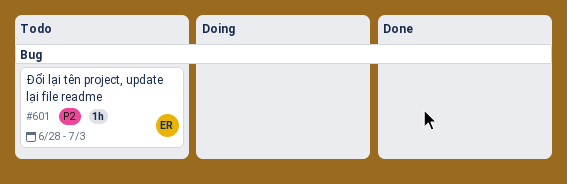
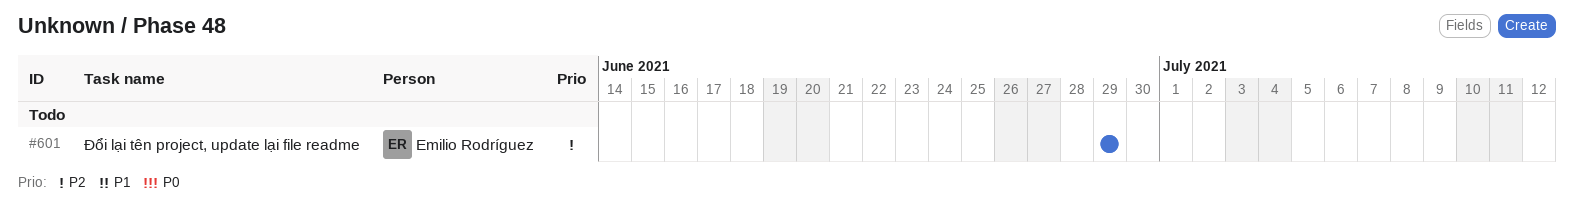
#601, start: Jun 28 -> Jun 29
#601, due: Jul 3 -> Jun 29

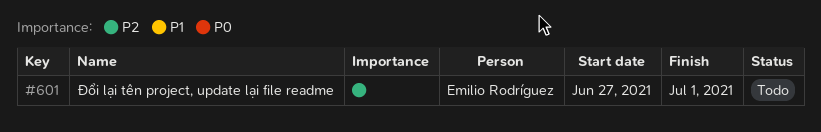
#601, start: Jun 29 -> Jun 27
#601, due: Jun 29 -> Jul 1

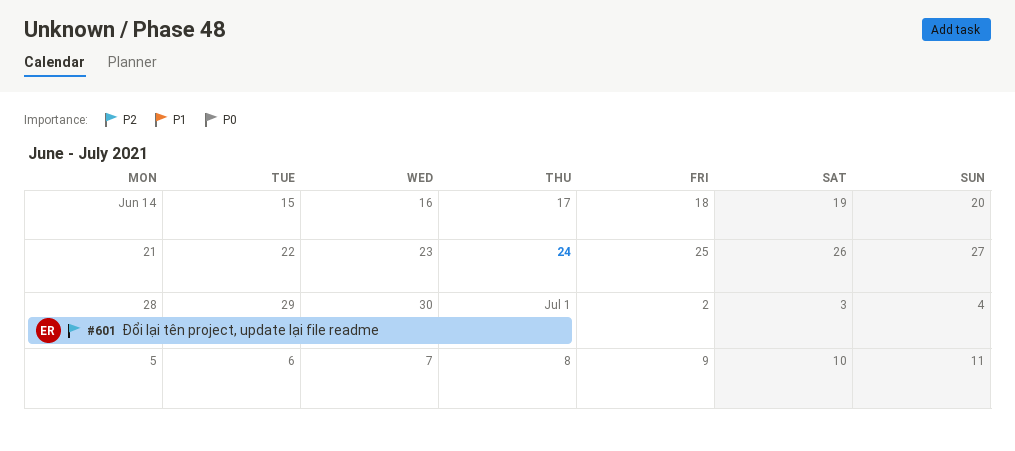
#601, start: Jun 27 -> Jun 28

